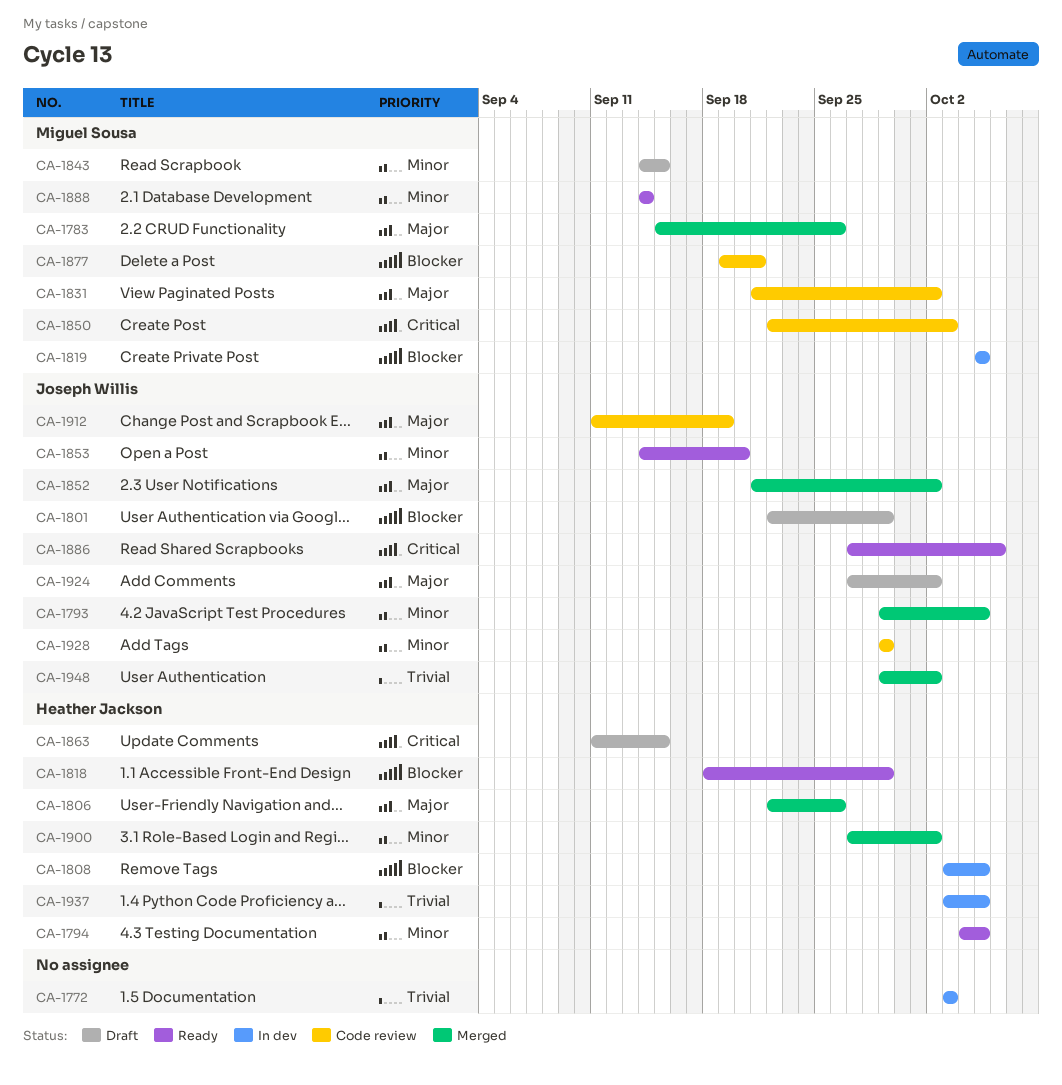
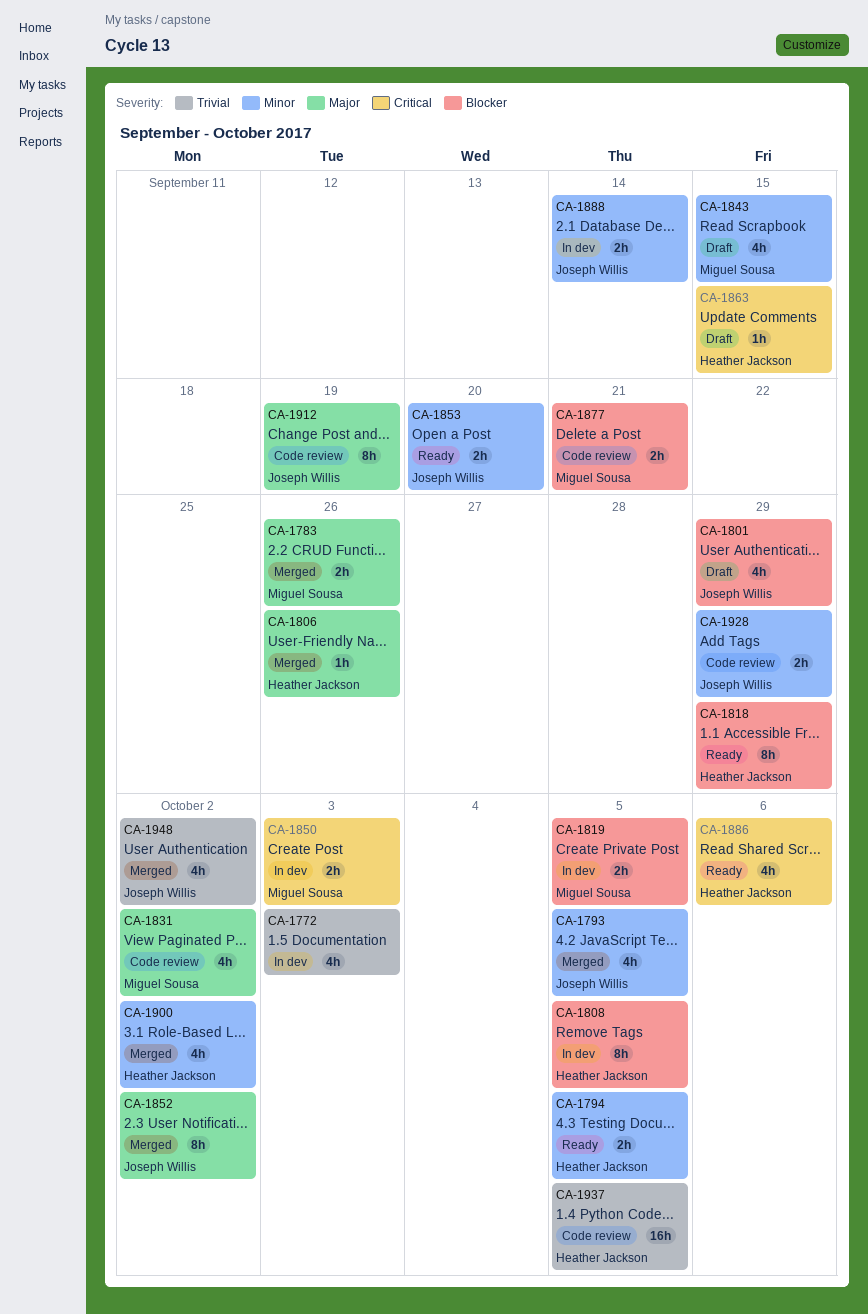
CA-1850, status: Code review -> In dev
CA-1886, owner: Joseph Willis -> Heather Jackson
CA-1888, status: Ready -> In dev
CA-1888, owner: Miguel Sousa -> Joseph Willis
CA-1924: present -> none
CA-1937, status: In dev -> Code review

